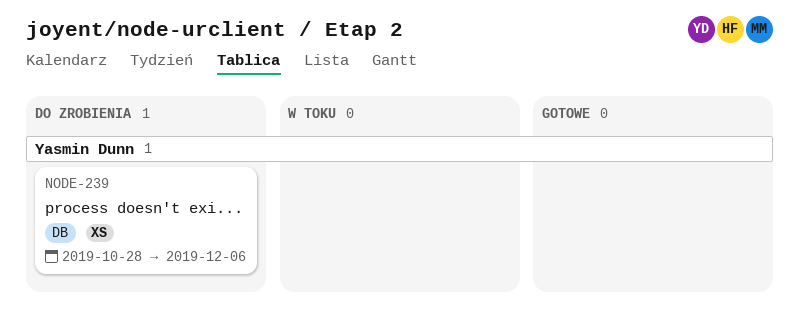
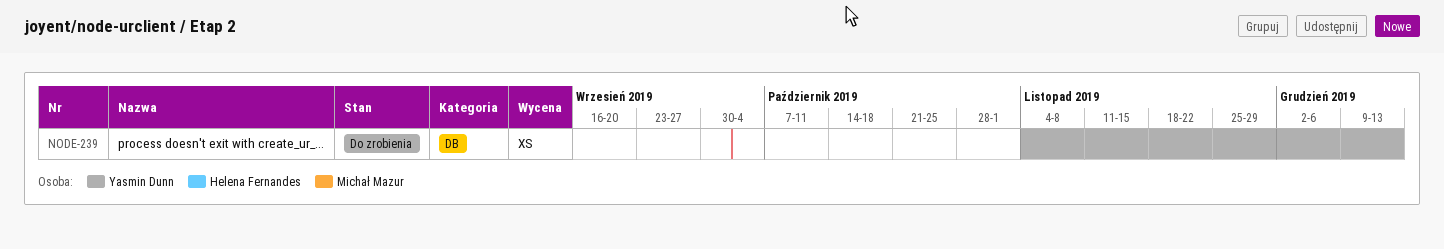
NODE-239, start: Oct 28 -> Nov 4
NODE-239, due: Dec 6 -> Dec 13

